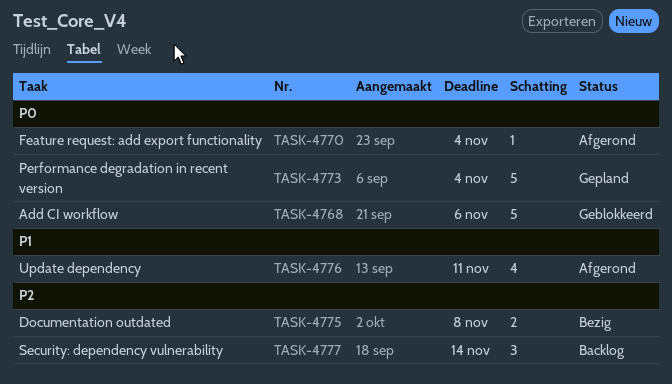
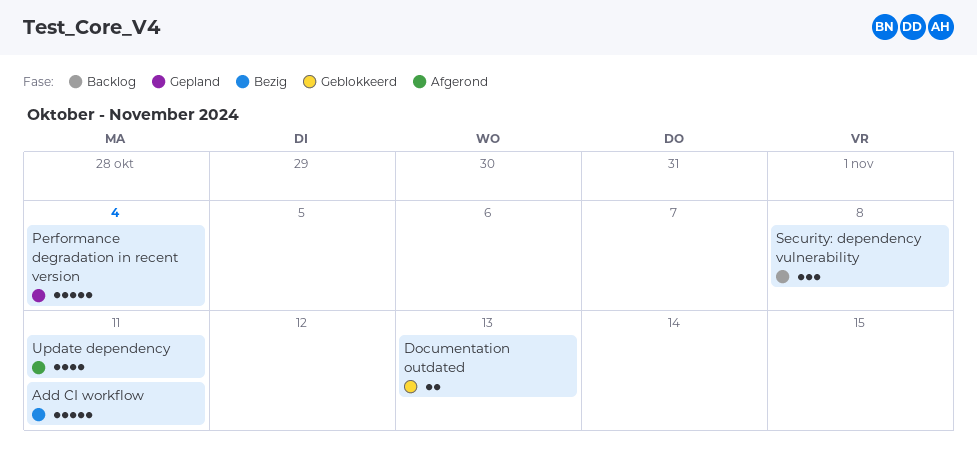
Add CI workflow, status: Geblokkeerd -> Bezig
Add CI workflow, due: Nov 6 -> Nov 11
Documentation outdated, status: Bezig -> Geblokkeerd
Documentation outdated, due: Nov 8 -> Nov 13
Feature request: add export functionality: present -> none
Security: dependency vulnerability, due: Nov 14 -> Nov 8

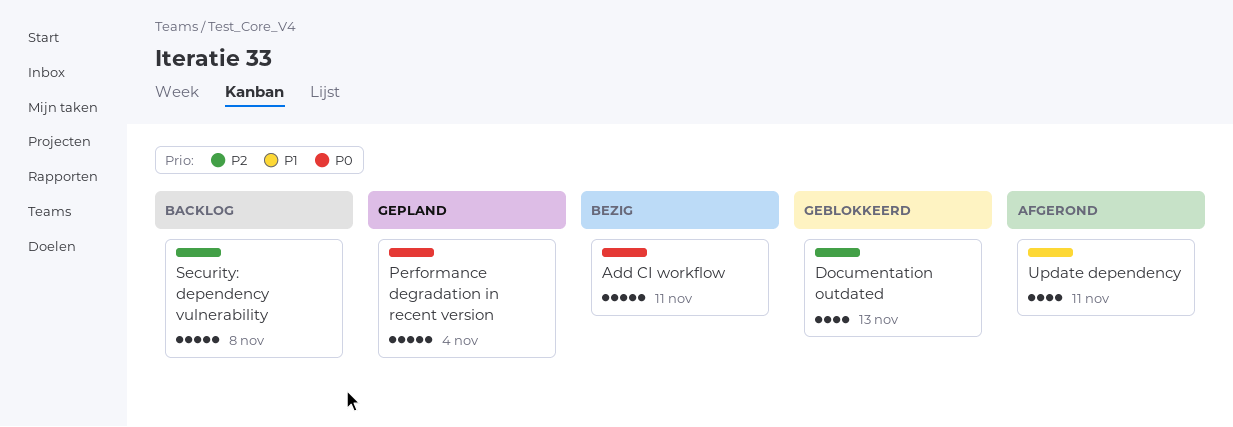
Documentation outdated, estimate: 2 -> 4
Security: dependency vulnerability, estimate: 3 -> 5

